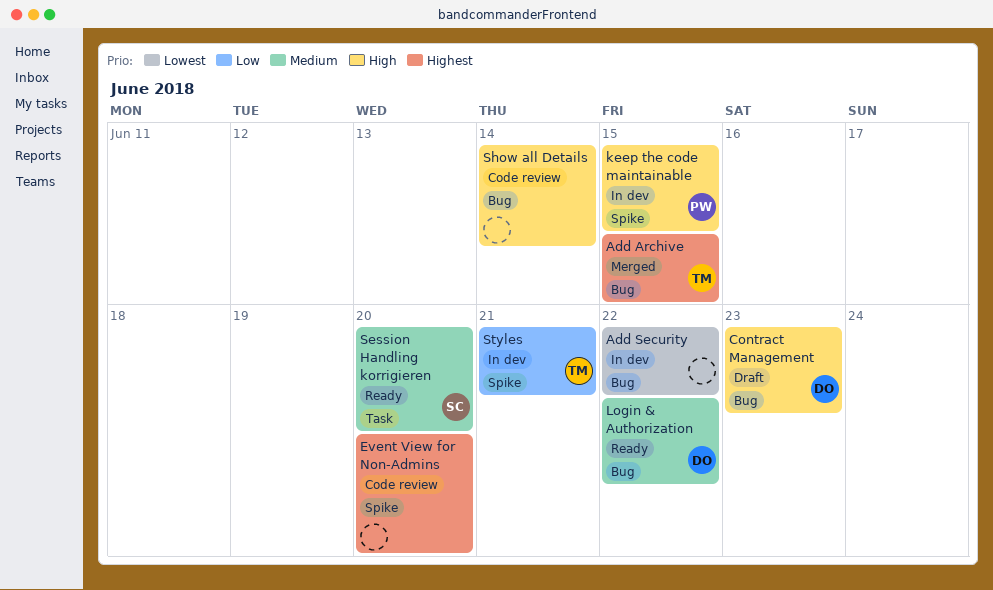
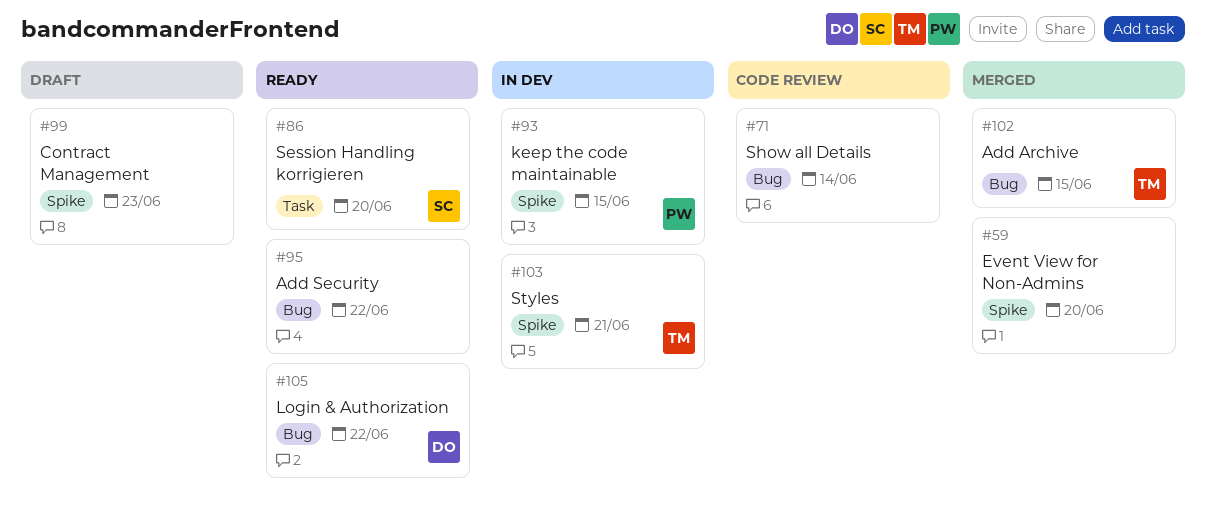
Add Security, status: In dev -> Ready
Contract Management, owner: DO -> none
Contract Management, label: Bug -> Spike
Event View for Non-Admins, status: Code review -> Merged

